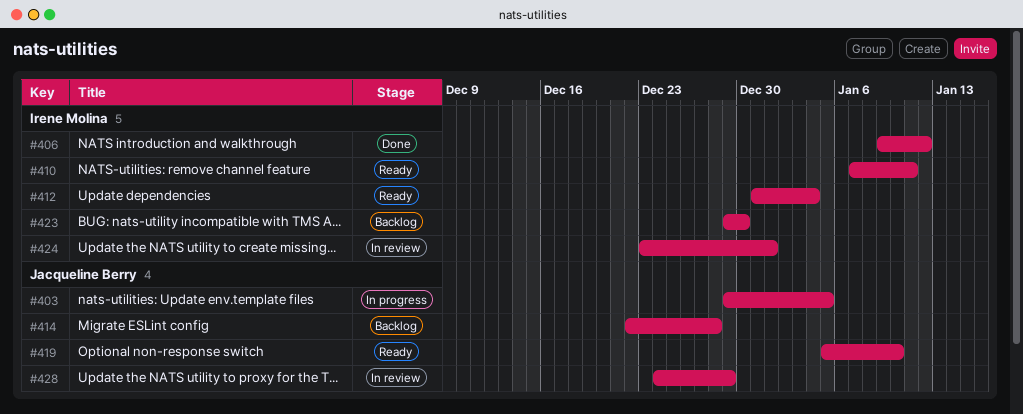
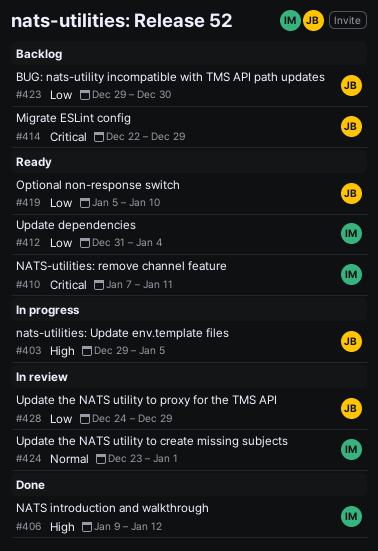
#414, due: Dec 28 -> Dec 29
#423, owner: Irene Molina -> Jacqueline Berry

